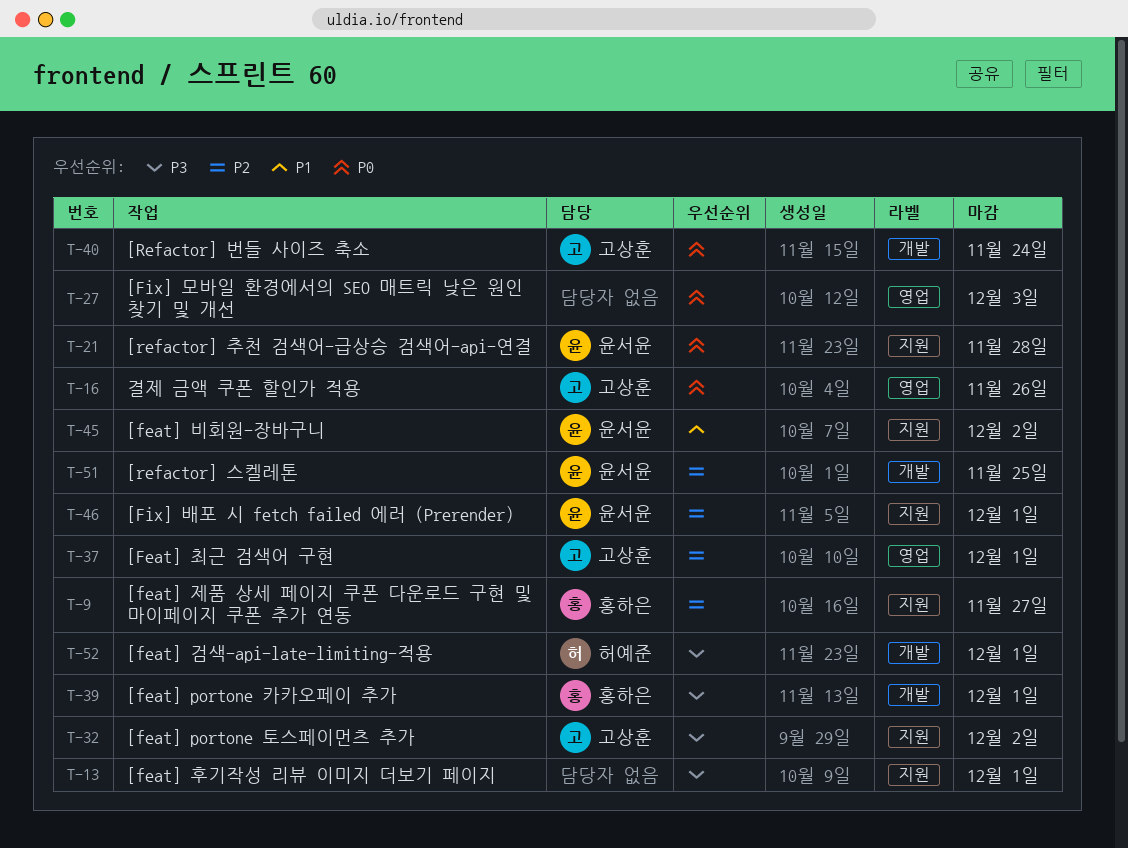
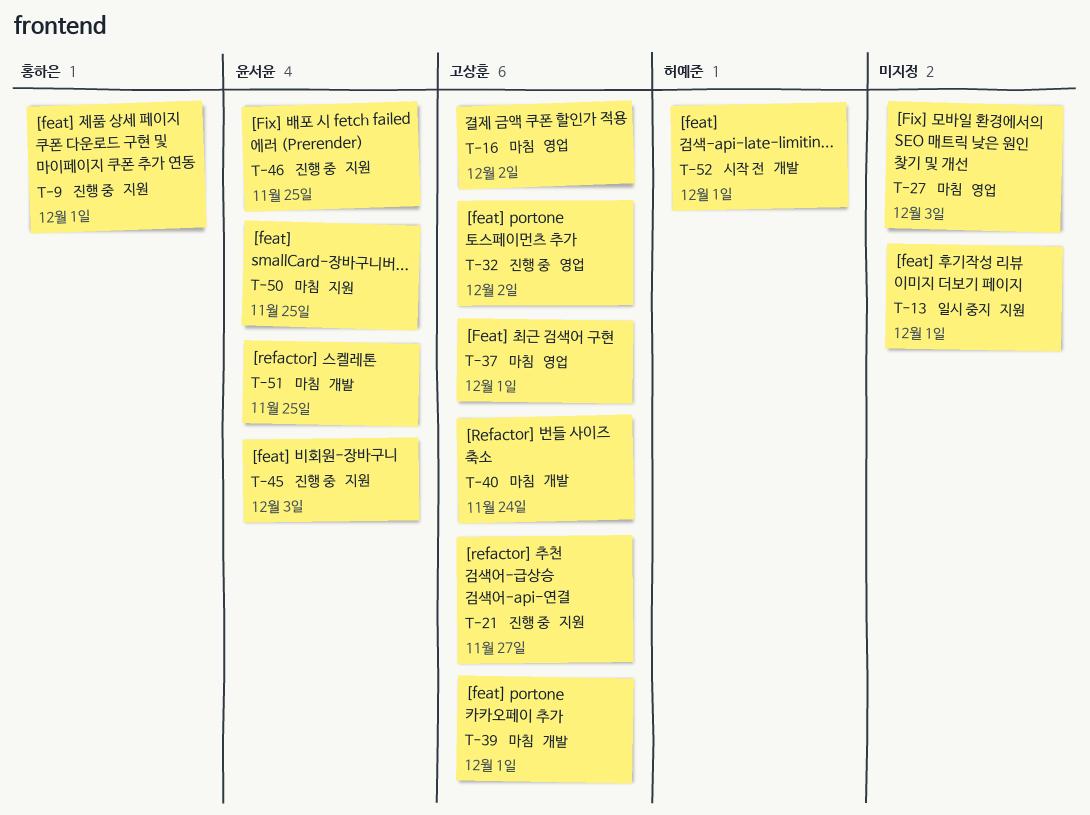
T-9, due: Nov 27 -> Dec 1
T-16, due: Nov 26 -> Dec 2
T-21, owner: 윤서윤 -> 고상훈
T-21, due: Nov 28 -> Nov 27
T-32, label: 지원 -> 영업
T-39, owner: 홍하은 -> 고상훈
T-45, due: Dec 2 -> Dec 3
T-46, due: Dec 1 -> Nov 25
T-50: none -> present

